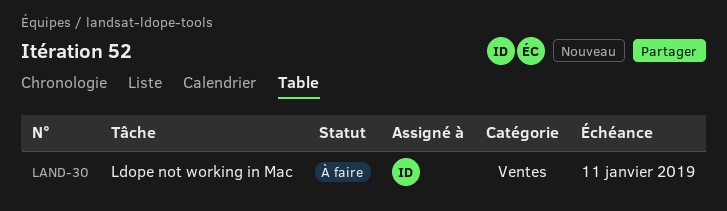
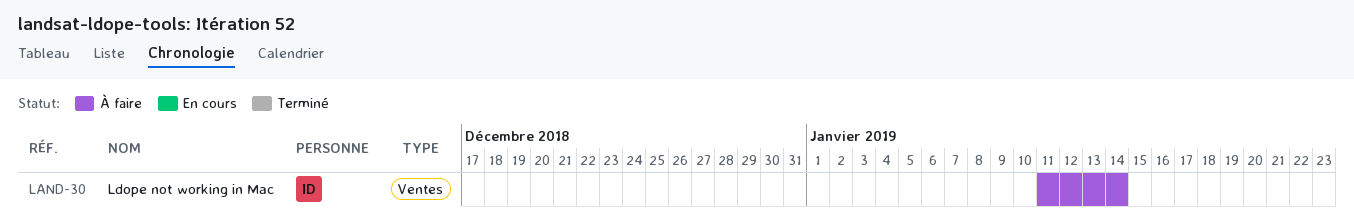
LAND-30, due: Jan 11 -> Jan 14

